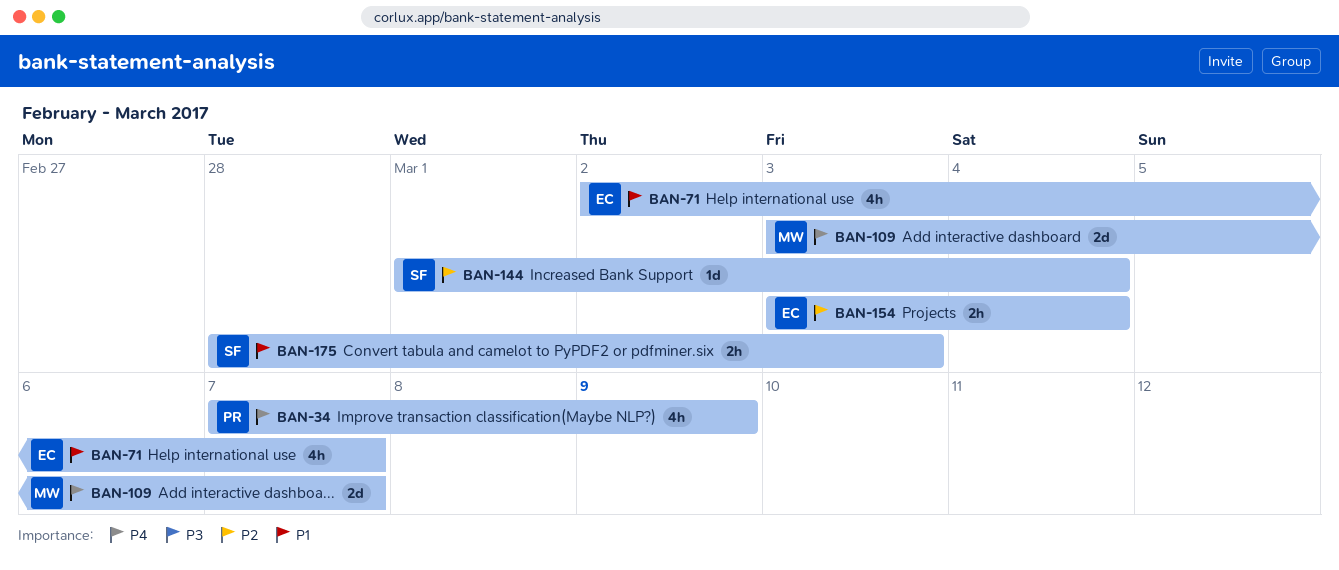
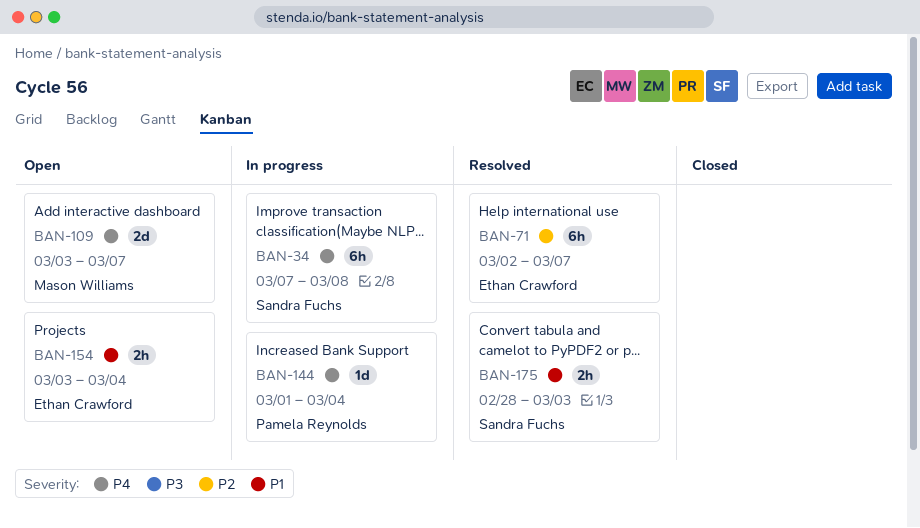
BAN-34, owner: Pamela Reynolds -> Sandra Fuchs
BAN-34, estimate: 4h -> 6h
BAN-34, due: Mar 9 -> Mar 8
BAN-71, priority: P1 -> P2
BAN-71, estimate: 4h -> 6h
BAN-144, owner: Sandra Fuchs -> Pamela Reynolds
BAN-144, priority: P2 -> P4
BAN-154, priority: P2 -> P1

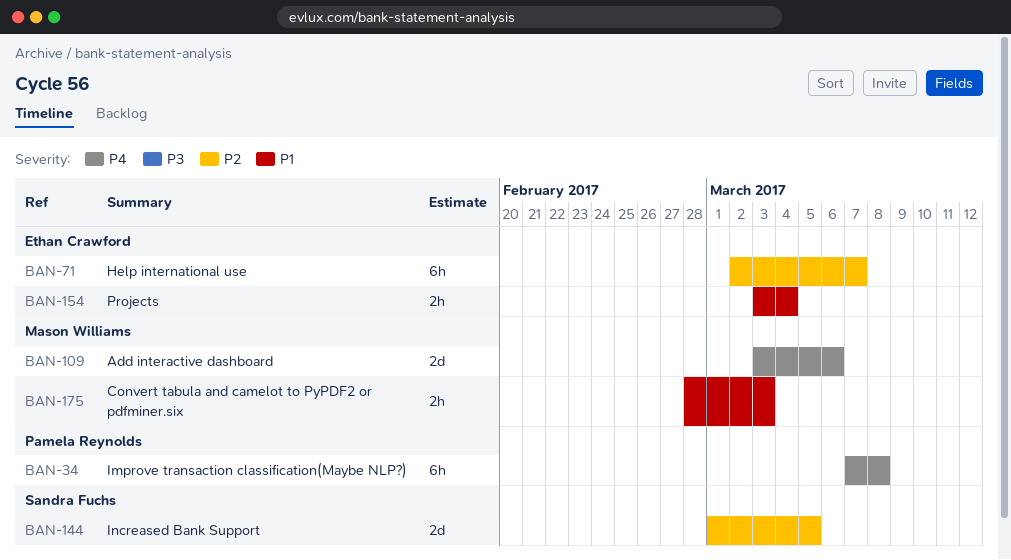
BAN-34, owner: Sandra Fuchs -> Pamela Reynolds
BAN-109, due: Mar 7 -> Mar 6
BAN-144, owner: Pamela Reynolds -> Sandra Fuchs
BAN-144, priority: P4 -> P2
BAN-144, estimate: 1d -> 2d
BAN-144, due: Mar 4 -> Mar 5
BAN-175, owner: Sandra Fuchs -> Mason Williams

